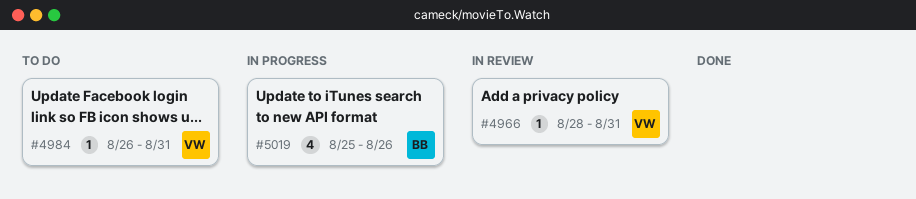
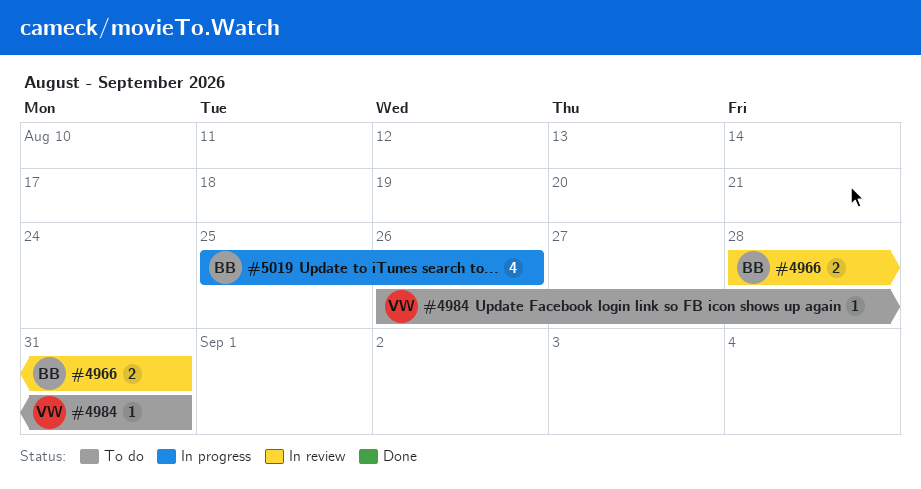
#4966, owner: VW -> BB
#4966, estimate: 1 -> 2

